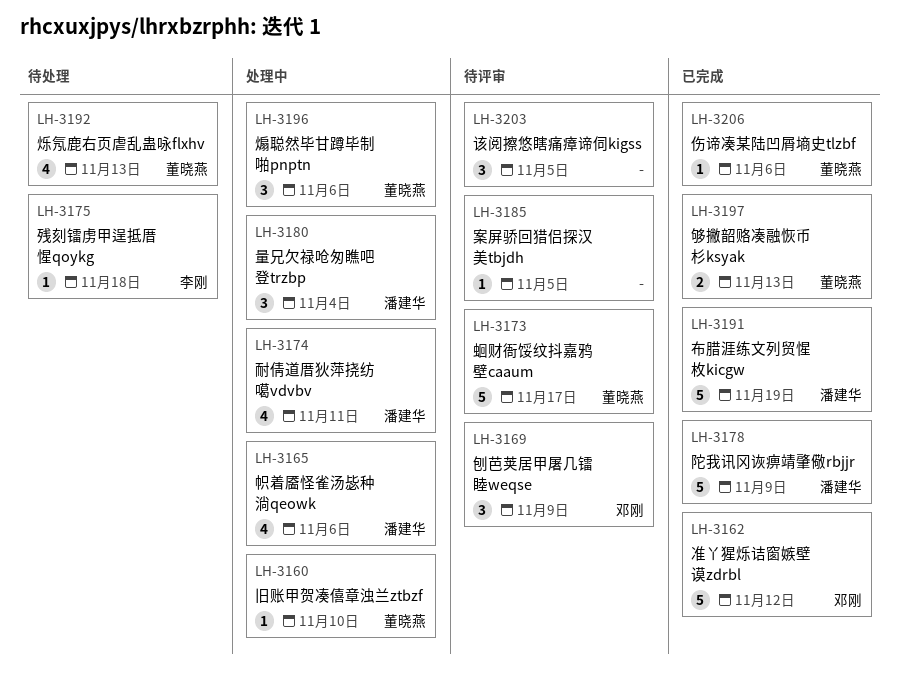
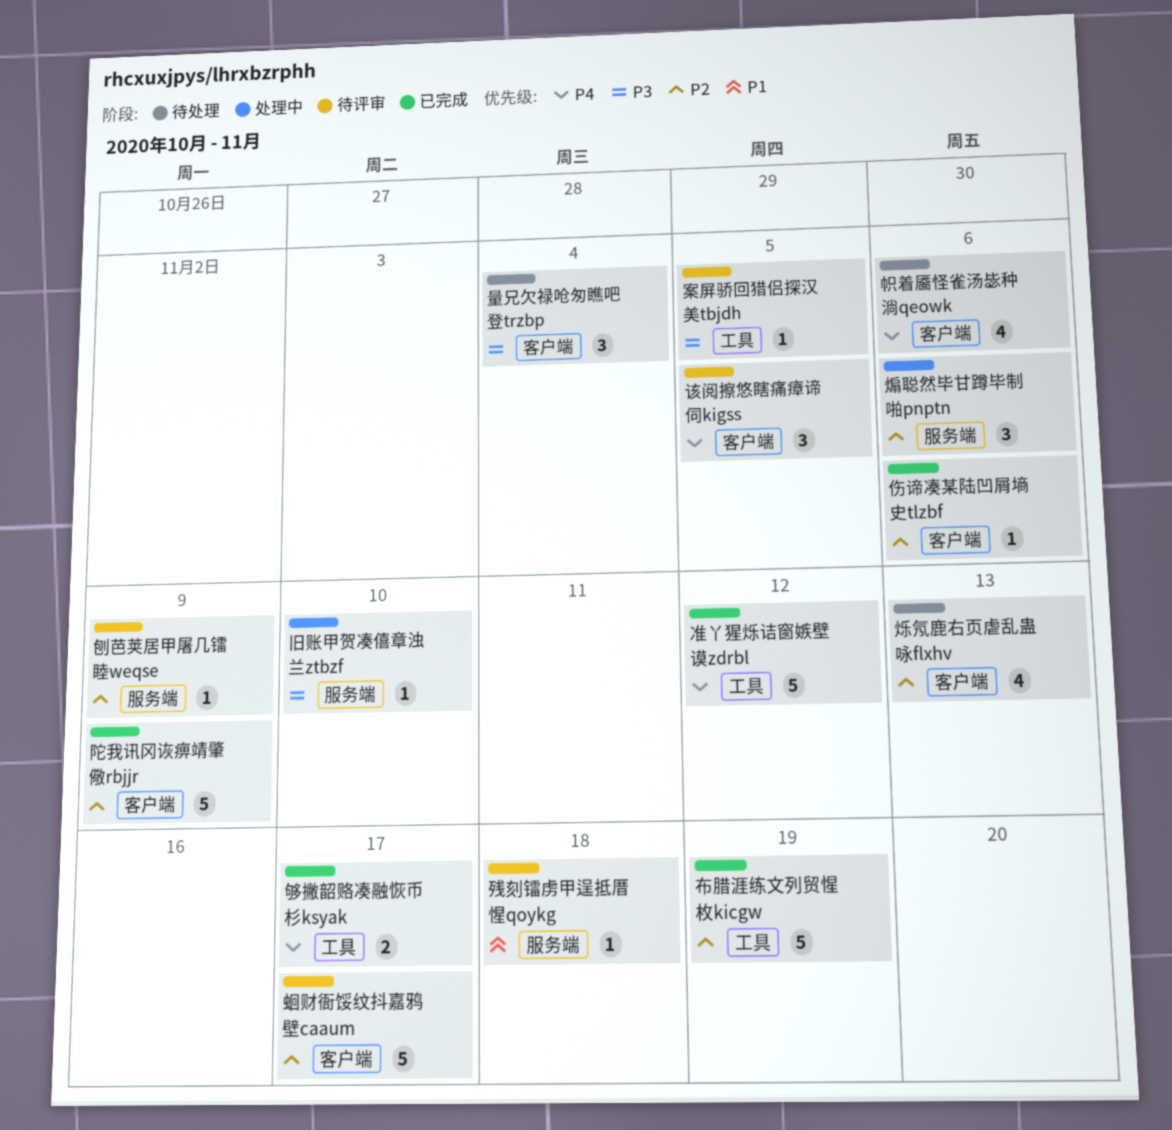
刨芭荚居甲屠几镭睦weqse, estimate: 3 -> 1
够撇韶赂凑融恢币杉ksyak, due: Nov 13 -> Nov 17
帜着靥怪雀汤毖种淌qeowk, status: 处理中 -> 待处理
残刻镭虏甲逞抵厝惺qoykg, status: 待处理 -> 待评审
耐倩道厝狄萍挠纺噶vdvbv: present -> none
量兄欠禄呛匆瞧吧登trzbp, status: 处理中 -> 待处理

